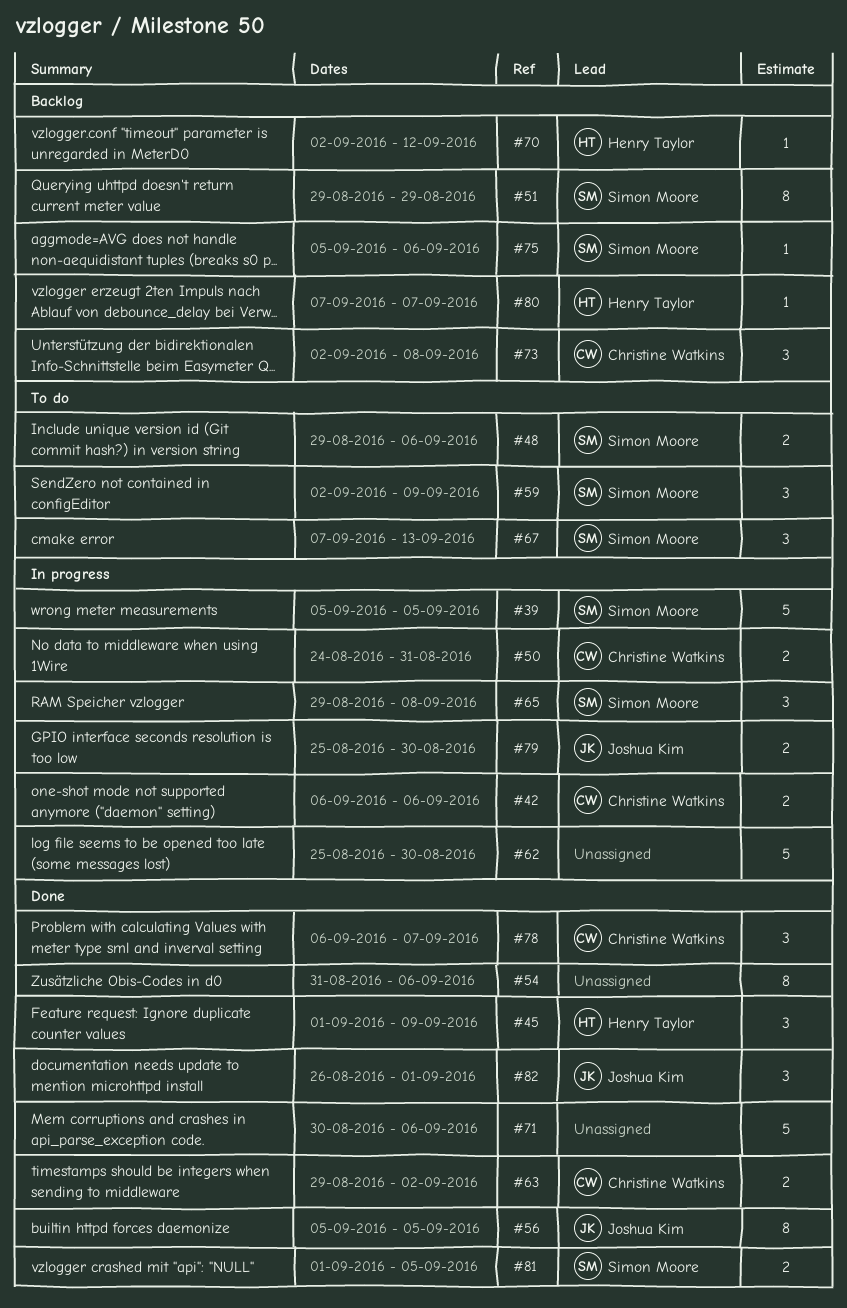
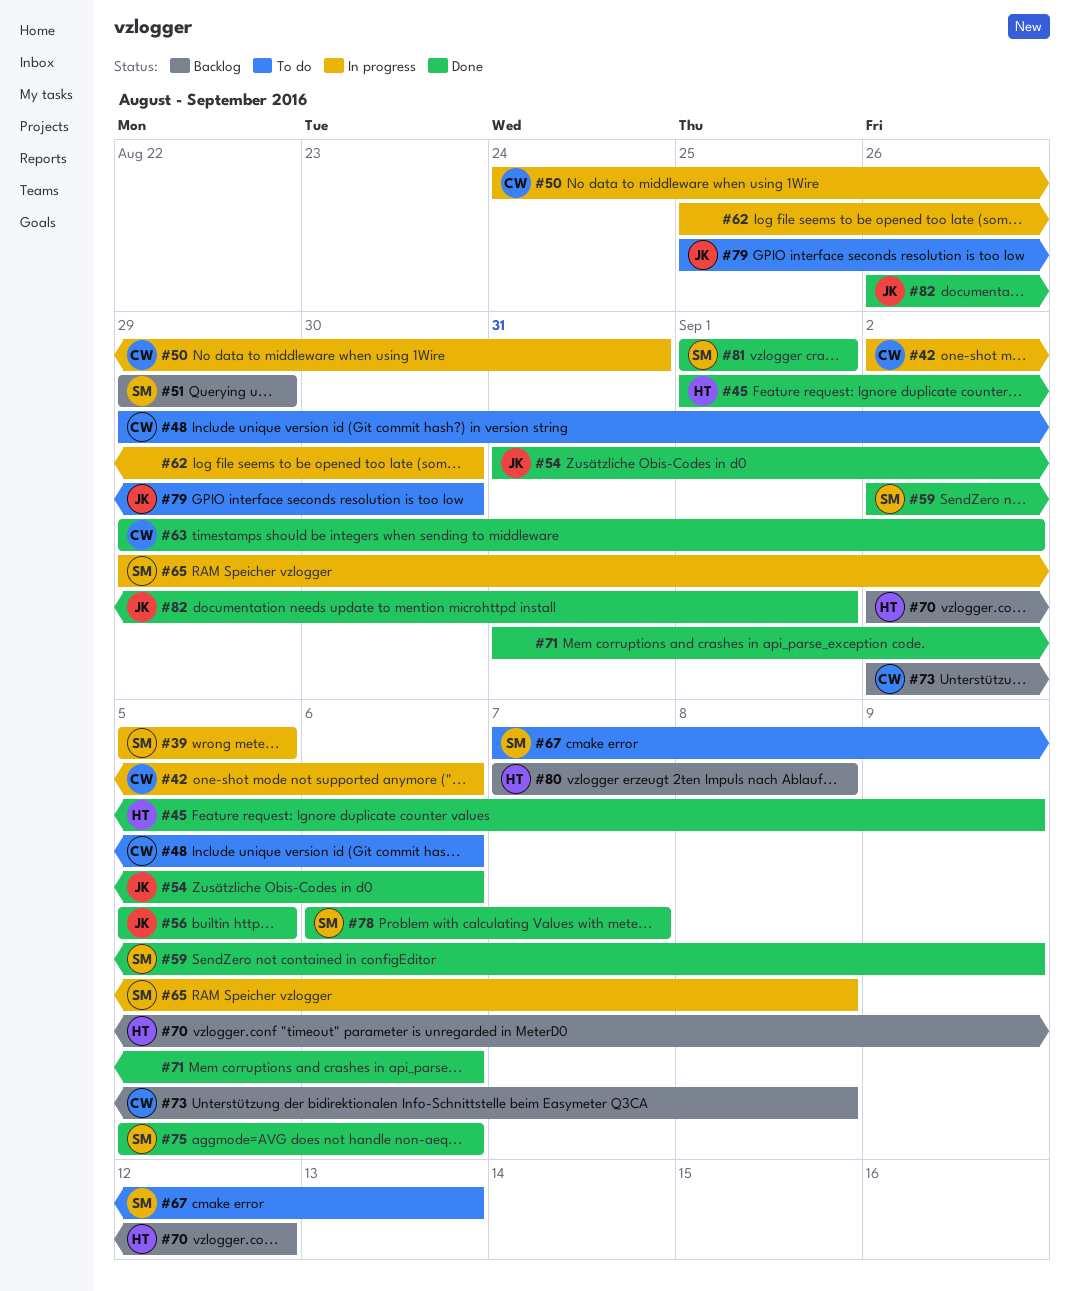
#42, start: Sep 6 -> Sep 2
#48, owner: Simon Moore -> Christine Watkins
#54, owner: none -> Joshua Kim
#59, status: To do -> Done
#71, start: Aug 30 -> Aug 31
#75, status: Backlog -> Done
#78, owner: Christine Watkins -> Simon Moore
#79, status: In progress -> To do
#80, due: Sep 7 -> Sep 8
#81, due: Sep 5 -> Sep 1

